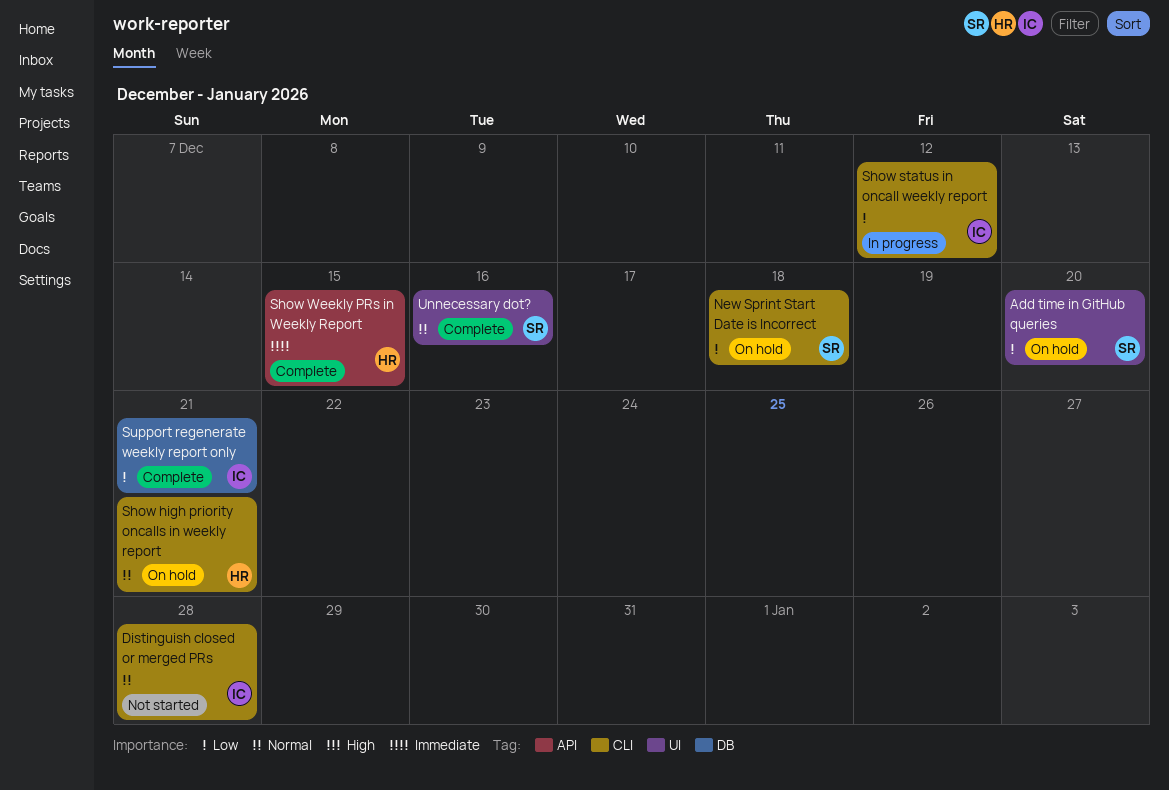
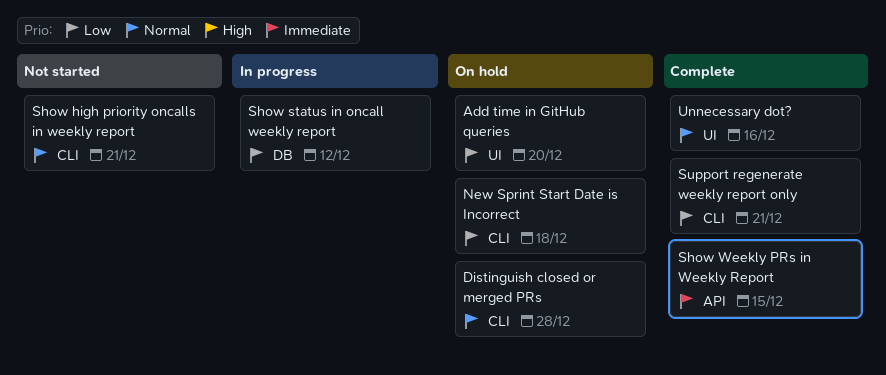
Distinguish closed or merged PRs, status: Not started -> On hold
Show high priority oncalls in weekly report, status: On hold -> Not started
Show status in oncall weekly report, label: CLI -> DB
Support regenerate weekly report only, label: DB -> CLI

